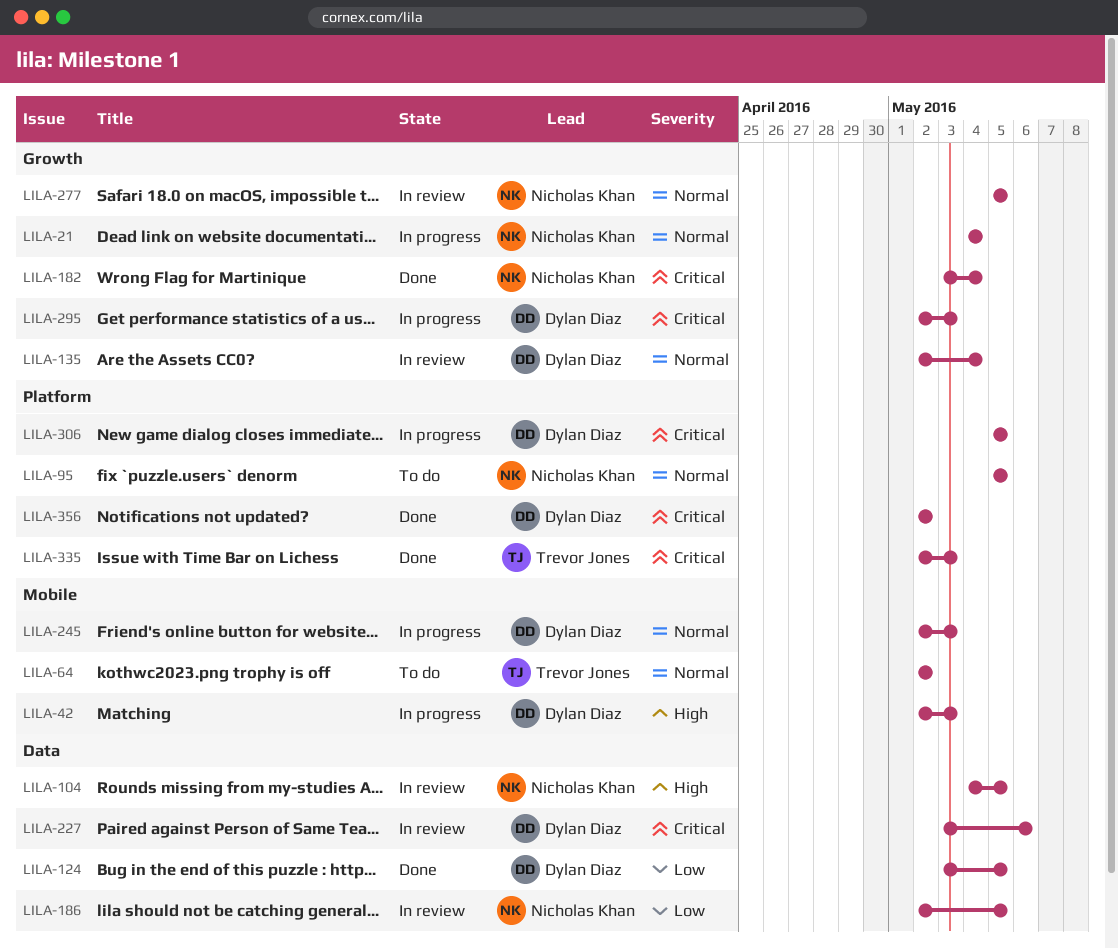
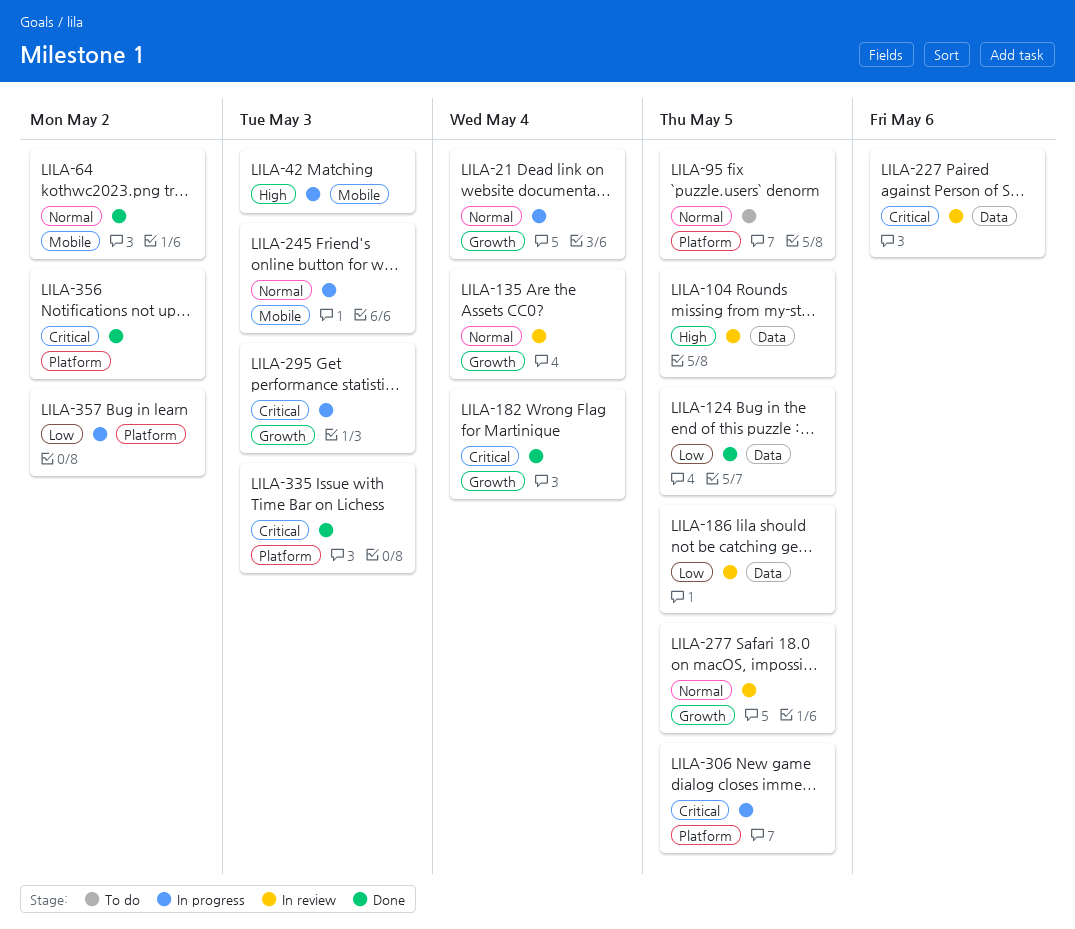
LILA-64, status: To do -> Done
LILA-357: none -> present

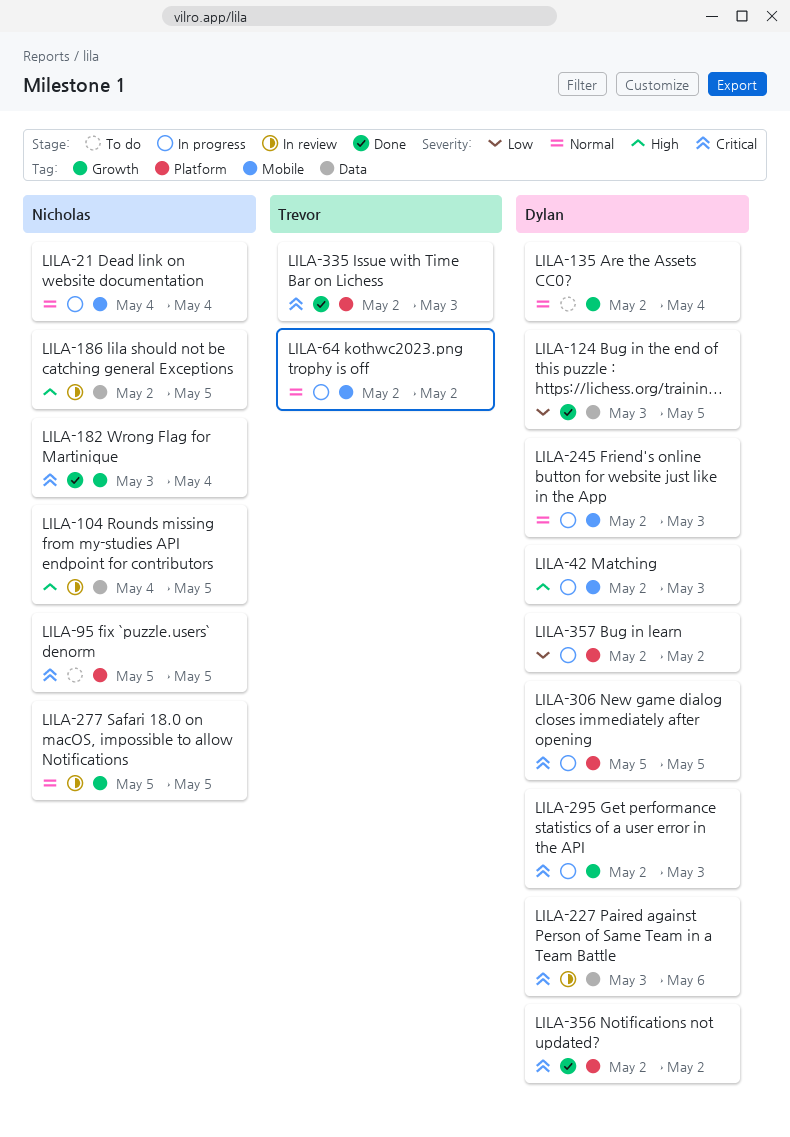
LILA-21, label: Growth -> Mobile
LILA-64, status: Done -> In progress
LILA-95, priority: Normal -> Critical
LILA-135, status: In review -> To do
LILA-186, priority: Low -> High

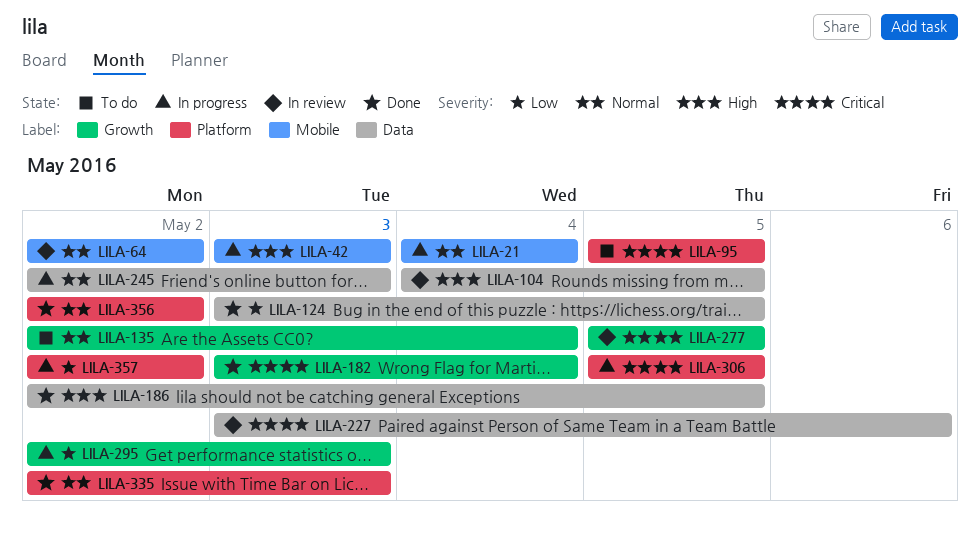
LILA-42, start: May 2 -> May 3
LILA-64, status: In progress -> In review
LILA-186, status: In review -> Done
LILA-245, label: Mobile -> Data
LILA-277, priority: Normal -> Critical
LILA-295, priority: Critical -> Low
LILA-335, priority: Critical -> Normal
LILA-356, priority: Critical -> Normal

